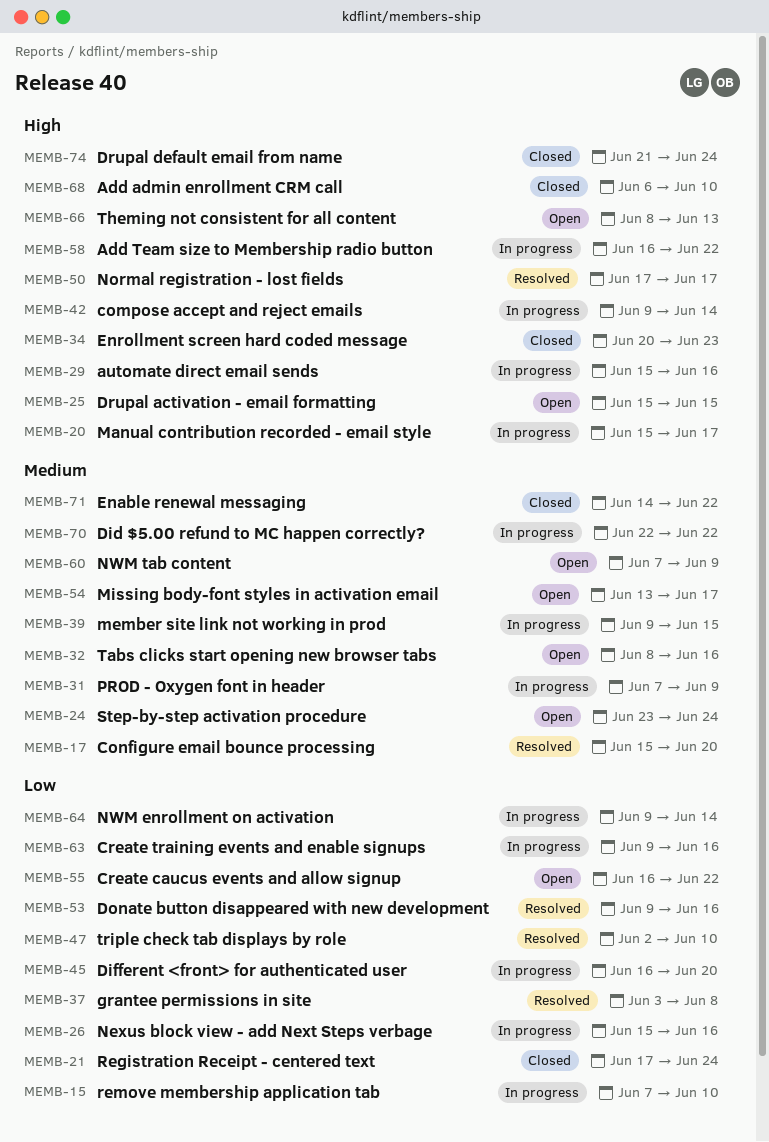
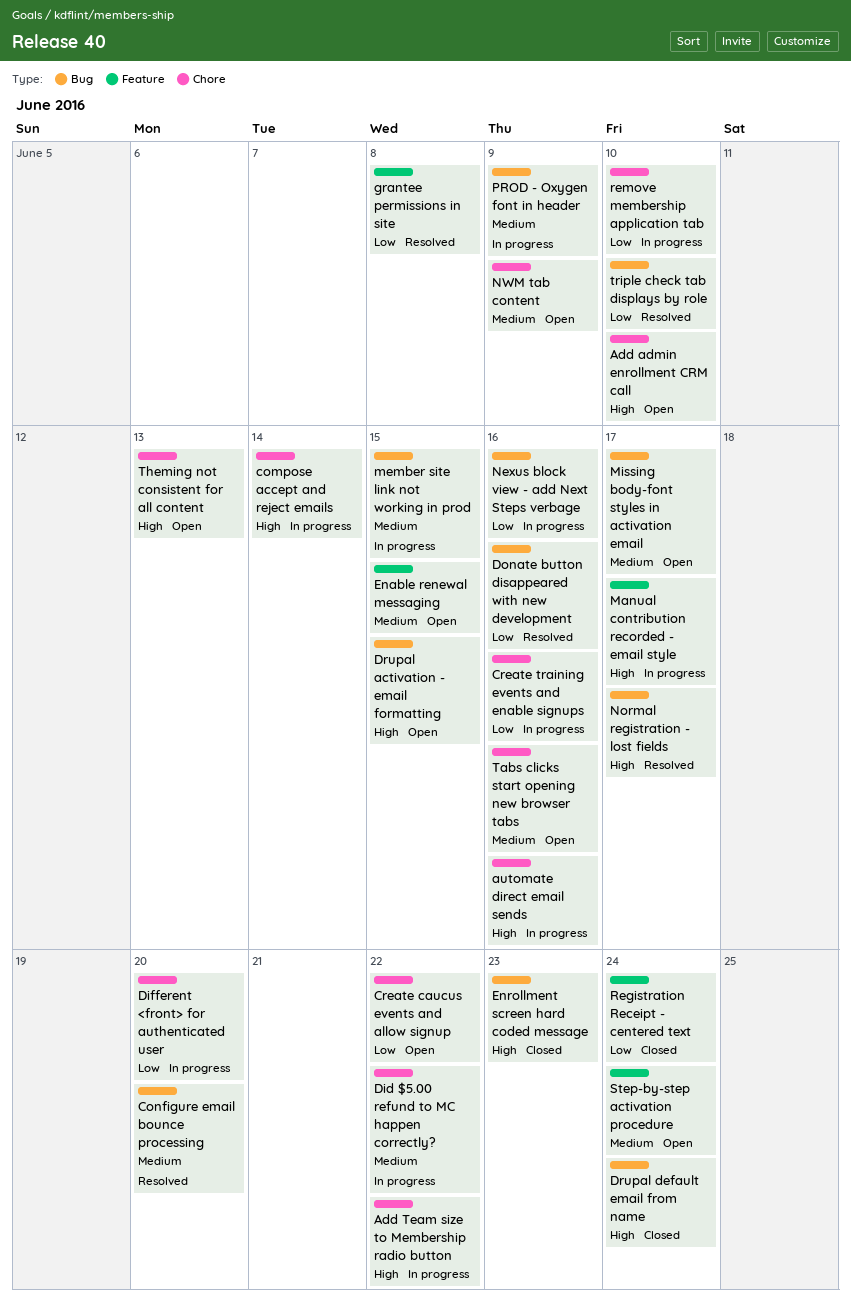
Add admin enrollment CRM call, status: Closed -> Open
Enable renewal messaging, status: Closed -> Open
Enable renewal messaging, due: Jun 22 -> Jun 15
NWM enrollment on activation: present -> none

